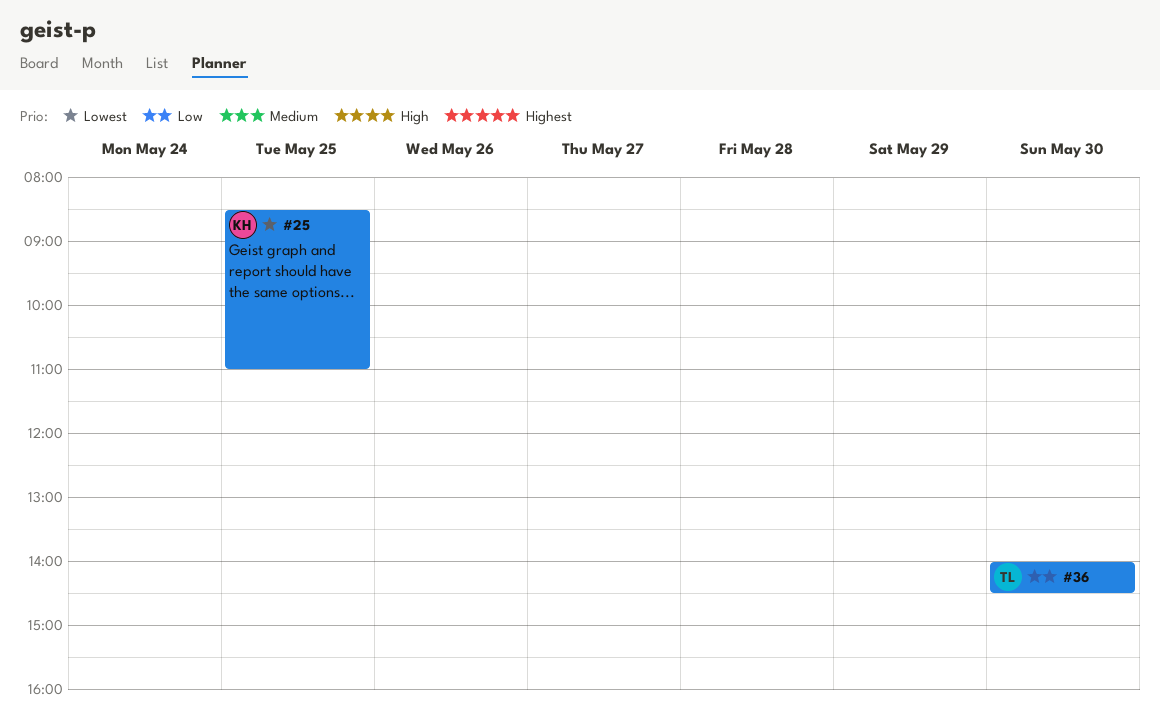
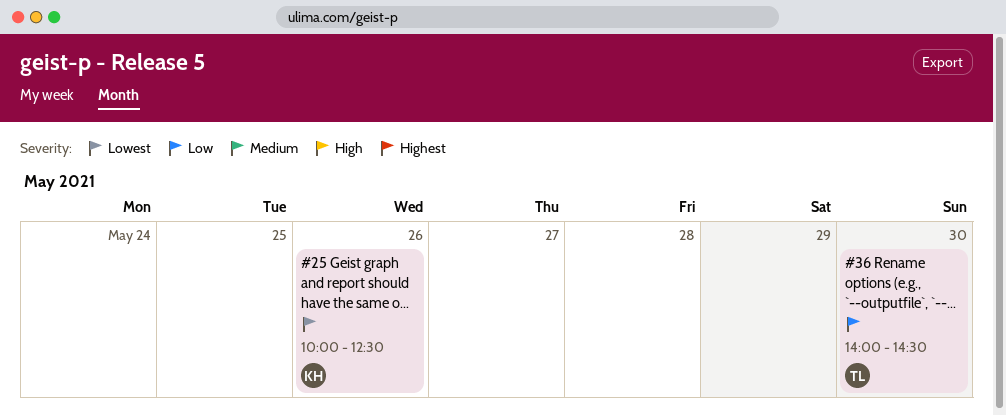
#25, day: May 25 -> May 26
#25, begins: 08:30 -> 10:00
#25, ends: 11:00 -> 12:30

